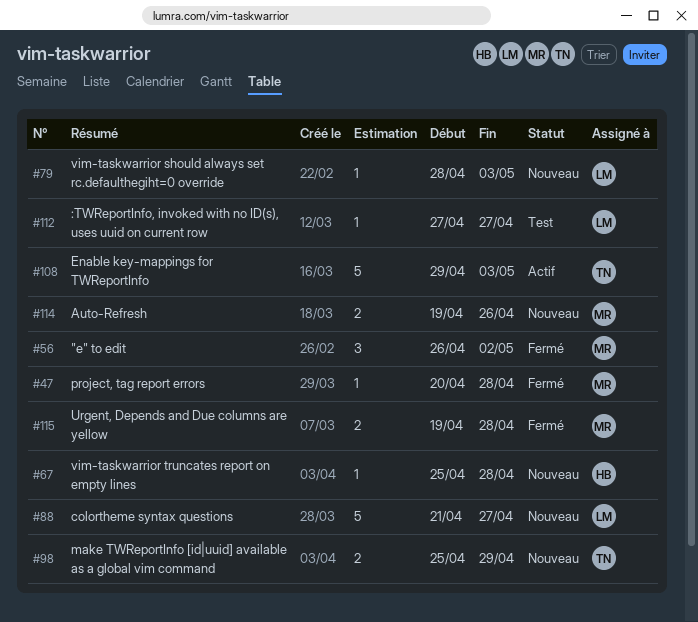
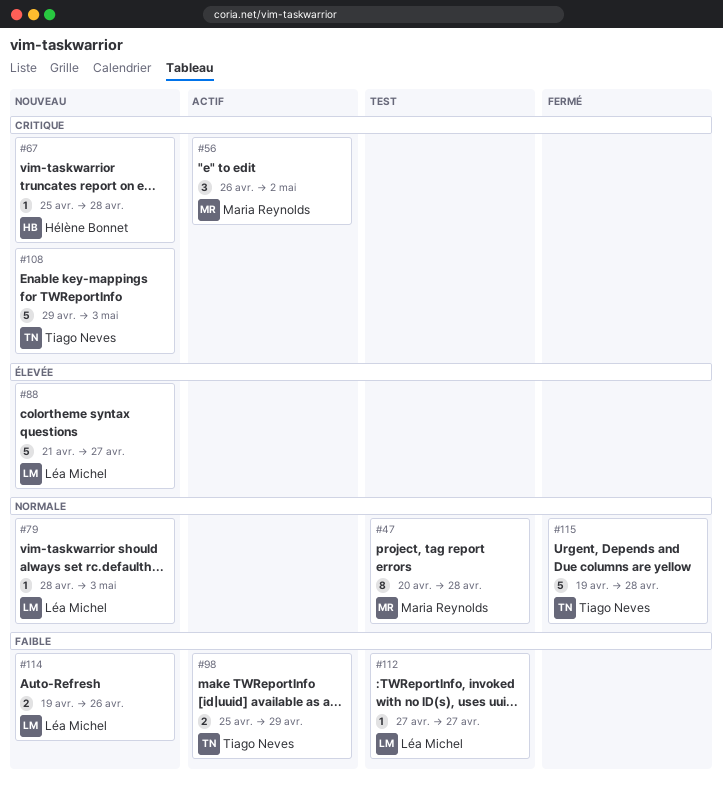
#47, status: Fermé -> Test
#47, estimate: 1 -> 8
#56, status: Fermé -> Actif
#98, status: Nouveau -> Actif
#108, status: Actif -> Nouveau
#114, owner: Maria Reynolds -> Léa Michel
#115, owner: Maria Reynolds -> Tiago Neves
#115, estimate: 2 -> 5

